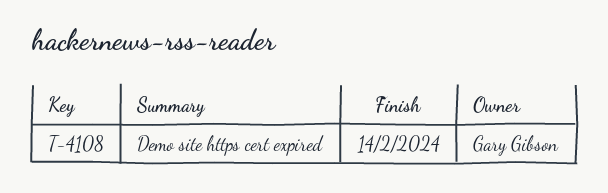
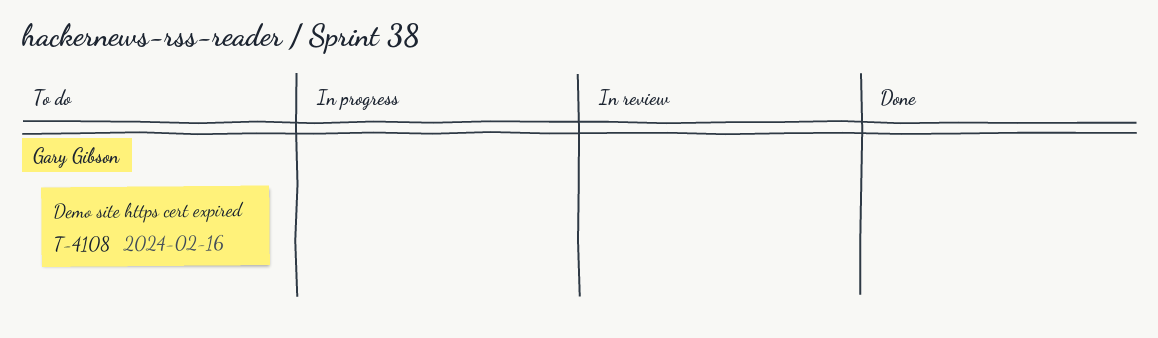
T-4108, due: Feb 14 -> Feb 16

